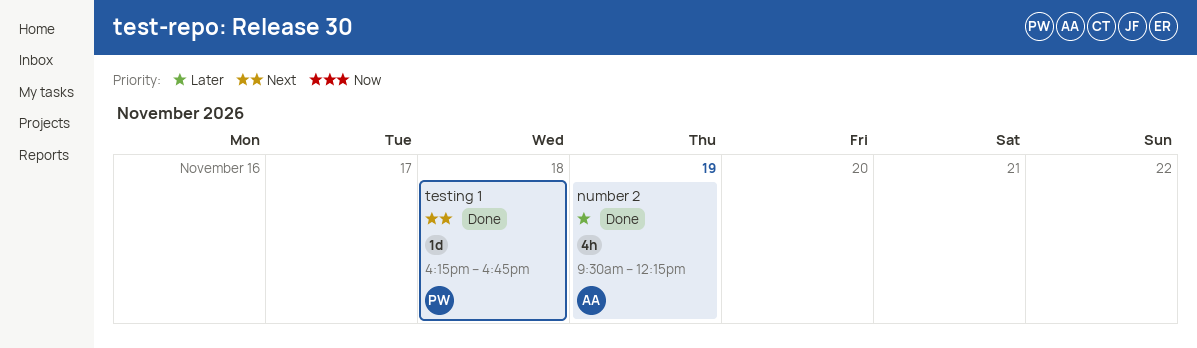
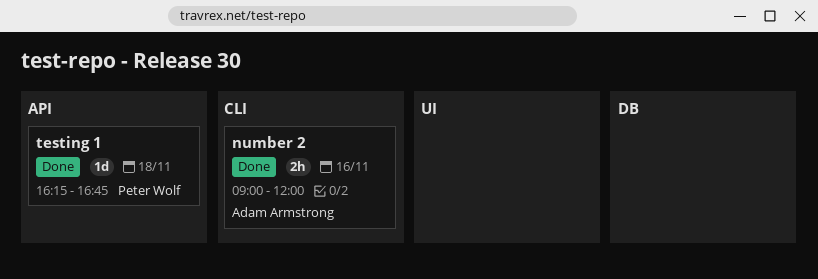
number 2, estimate: 4h -> 2h
number 2, day: Nov 19 -> Nov 16
number 2, begins: 09:30 -> 09:00
number 2, ends: 12:15 -> 12:00

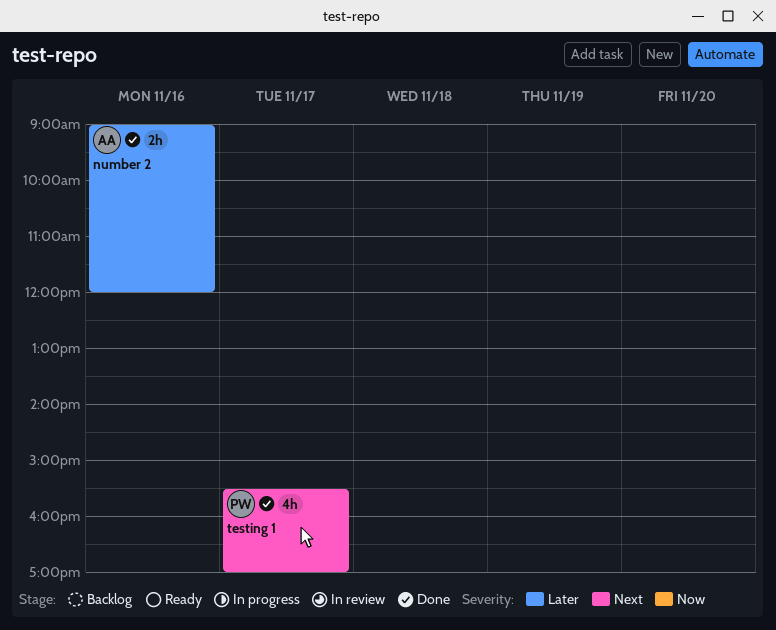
testing 1, estimate: 1d -> 4h
testing 1, day: Nov 18 -> Nov 17
testing 1, begins: 16:15 -> 15:30
testing 1, ends: 16:45 -> 17:00

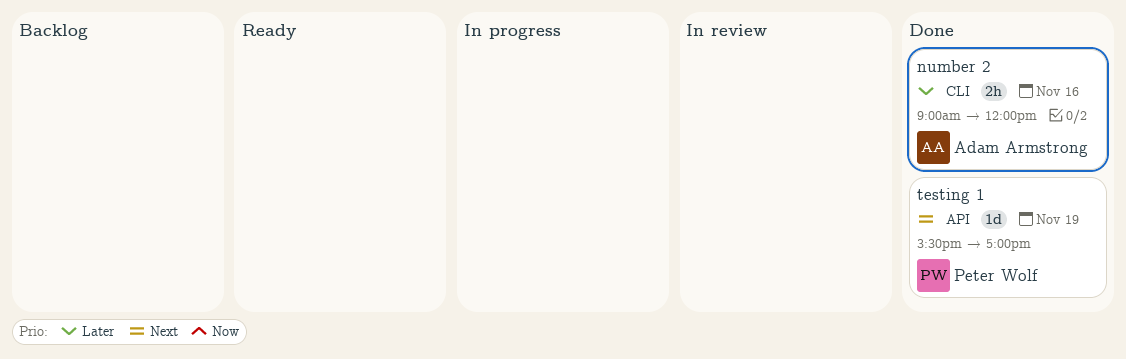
testing 1, estimate: 4h -> 1d
testing 1, day: Nov 17 -> Nov 19

